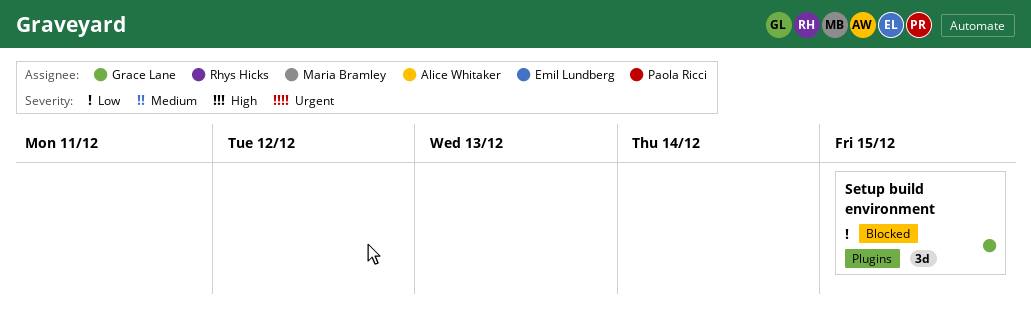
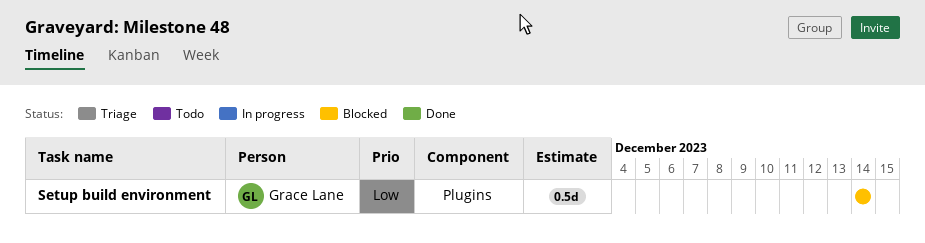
Setup build environment, estimate: 3d -> 0.5d
Setup build environment, due: Dec 15 -> Dec 14

